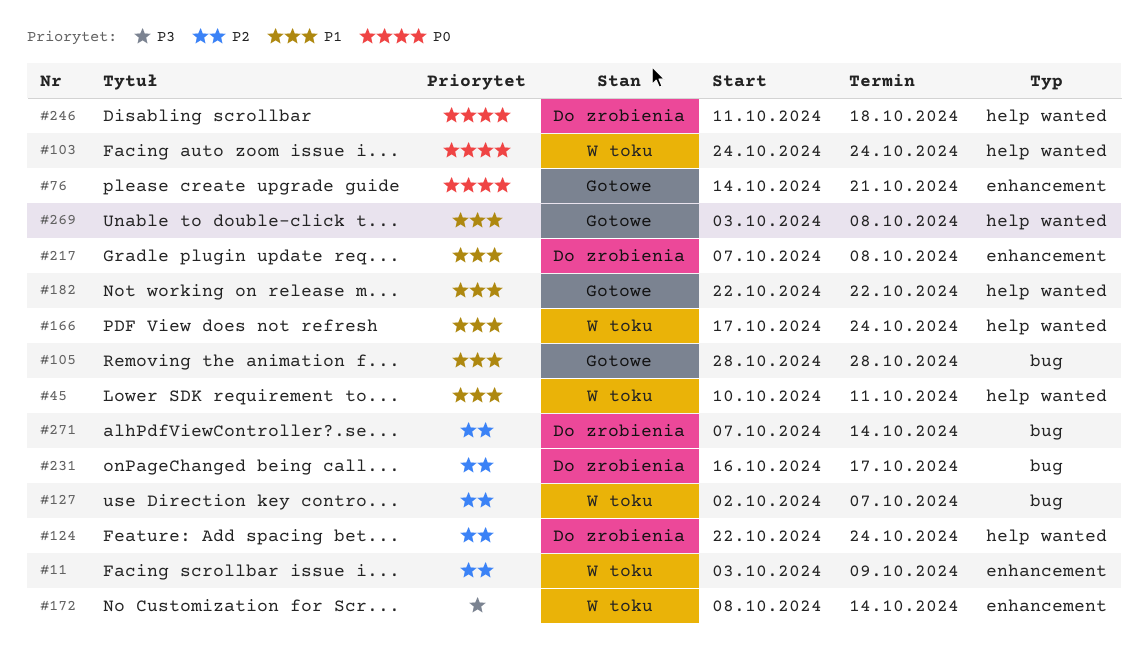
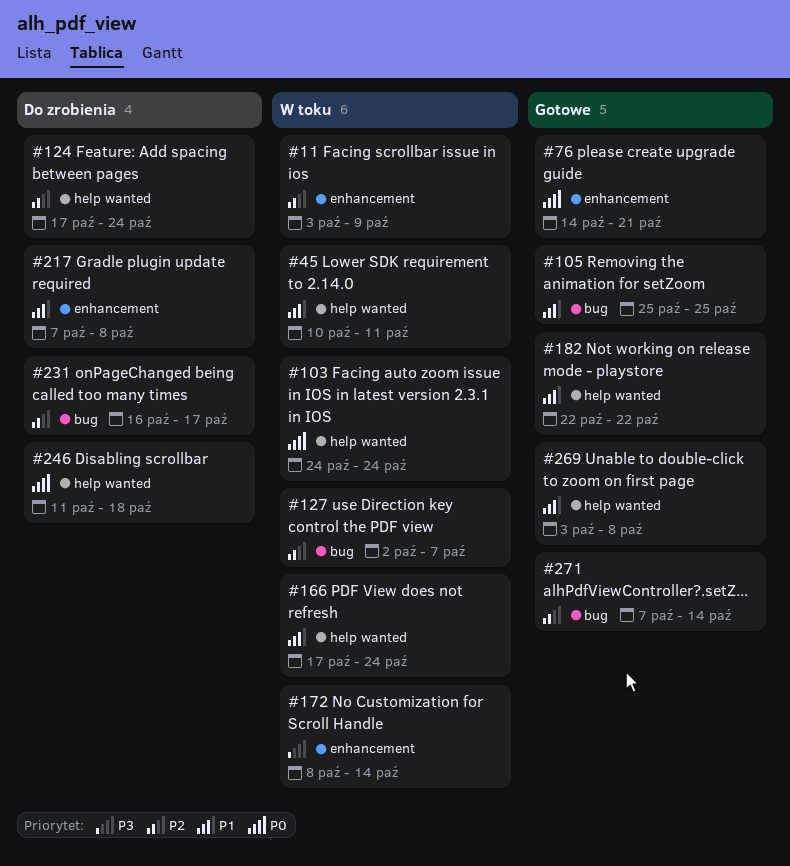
#105, start: Oct 28 -> Oct 25
#105, due: Oct 28 -> Oct 25
#124, start: Oct 22 -> Oct 17
#271, status: Do zrobienia -> Gotowe

